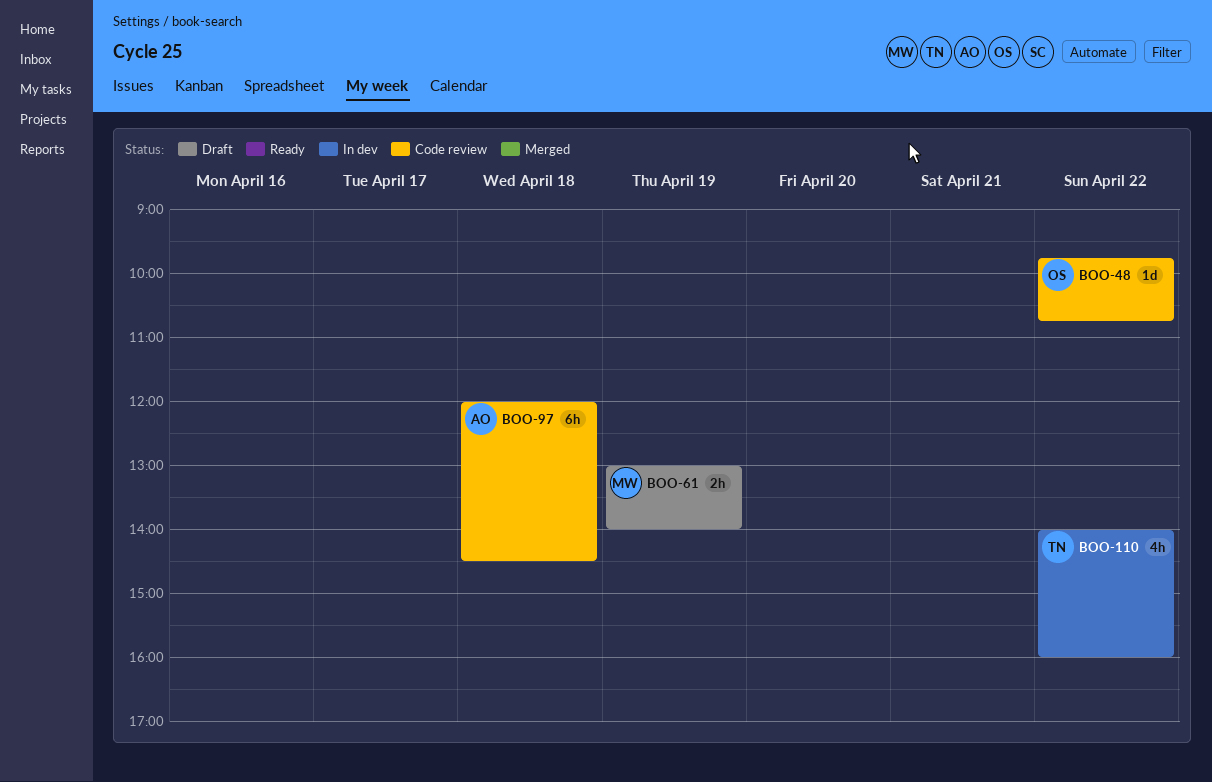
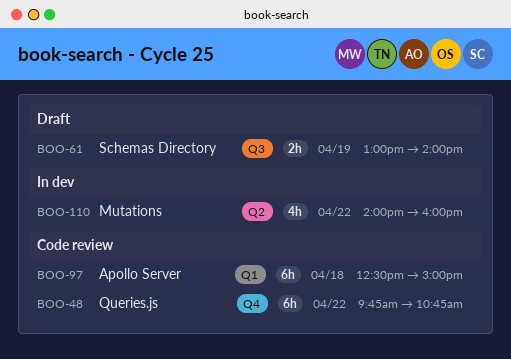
BOO-48, estimate: 1d -> 6h
BOO-97, begins: 12:00 -> 12:30
BOO-97, ends: 14:30 -> 15:00

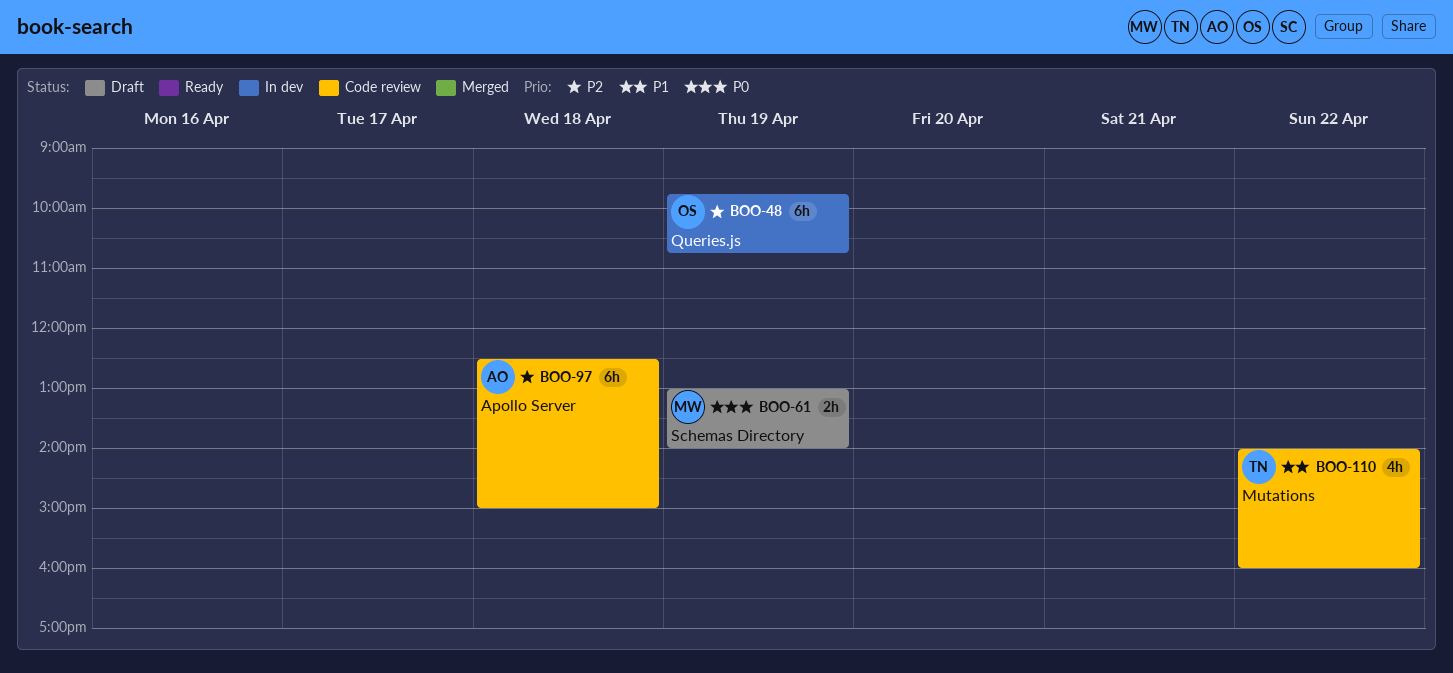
BOO-48, status: Code review -> In dev
BOO-48, day: Apr 22 -> Apr 19
BOO-110, status: In dev -> Code review

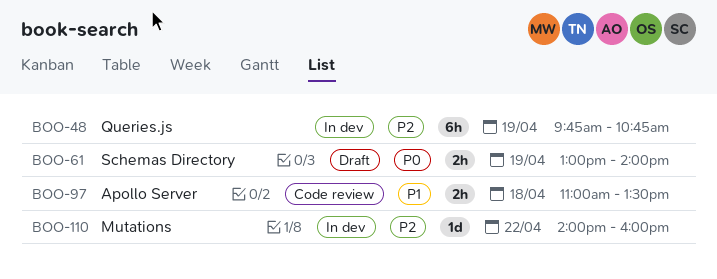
BOO-97, priority: P2 -> P1
BOO-97, estimate: 6h -> 2h
BOO-97, begins: 12:30 -> 11:00
BOO-97, ends: 15:00 -> 13:30
BOO-110, status: Code review -> In dev
BOO-110, priority: P1 -> P2
BOO-110, estimate: 4h -> 1d

